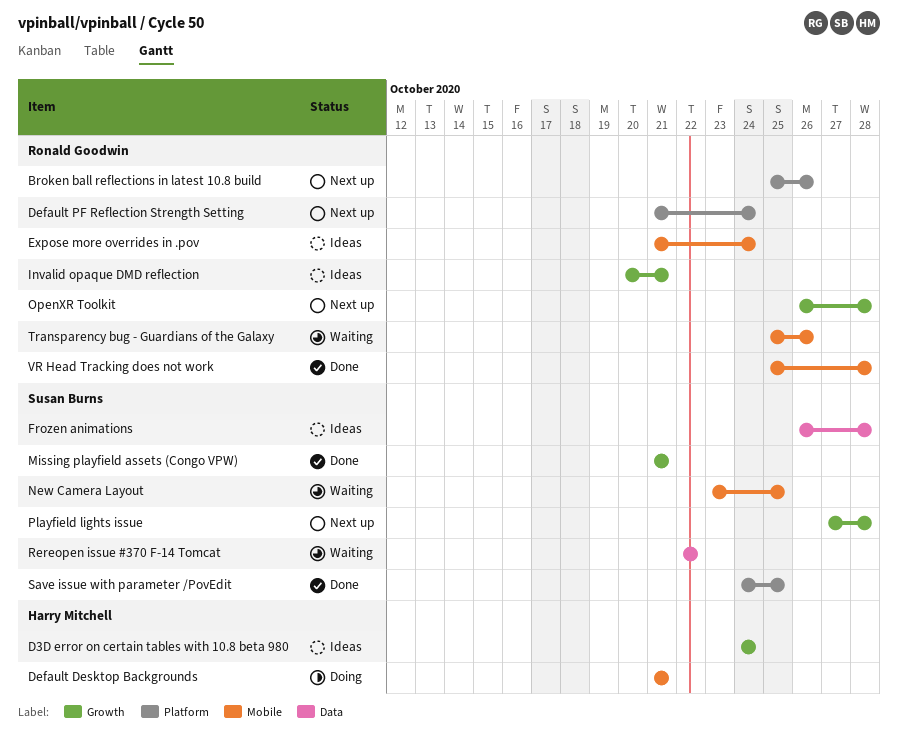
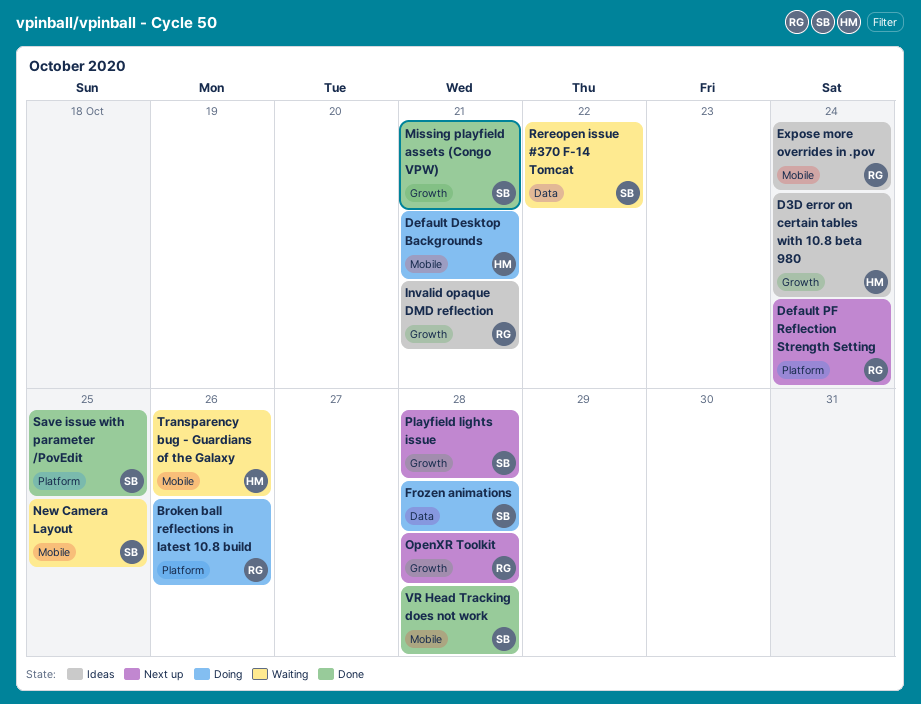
Broken ball reflections in latest 10.8 build, status: Next up -> Doing
Frozen animations, status: Ideas -> Doing
Transparency bug - Guardians of the Galaxy, owner: Ronald Goodwin -> Harry Mitchell
VR Head Tracking does not work, owner: Ronald Goodwin -> Susan Burns

